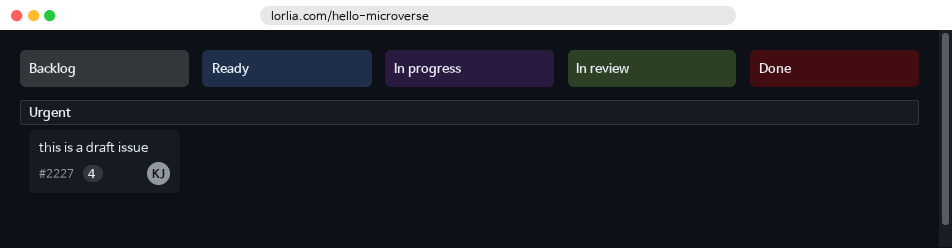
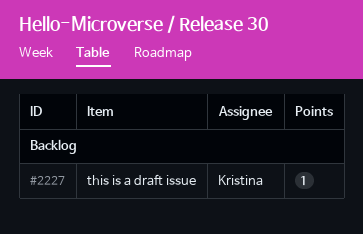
#2227, estimate: 4 -> 1

